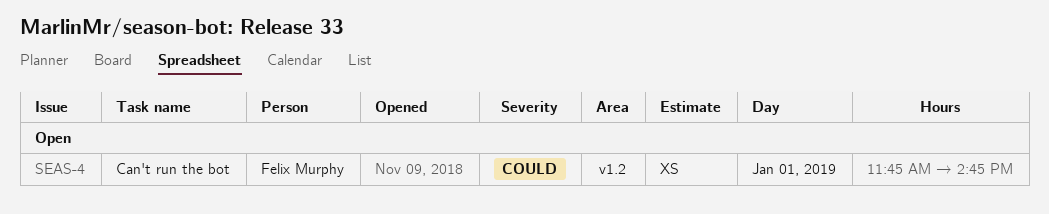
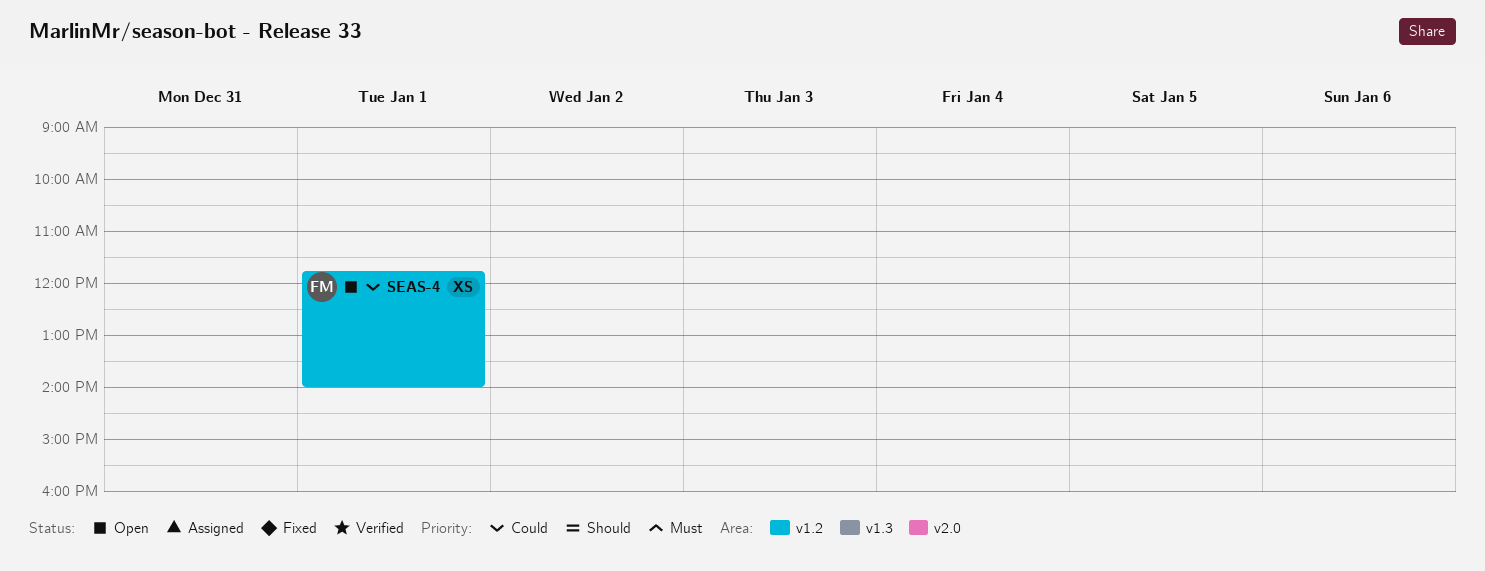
SEAS-4, ends: 14:45 -> 14:00

